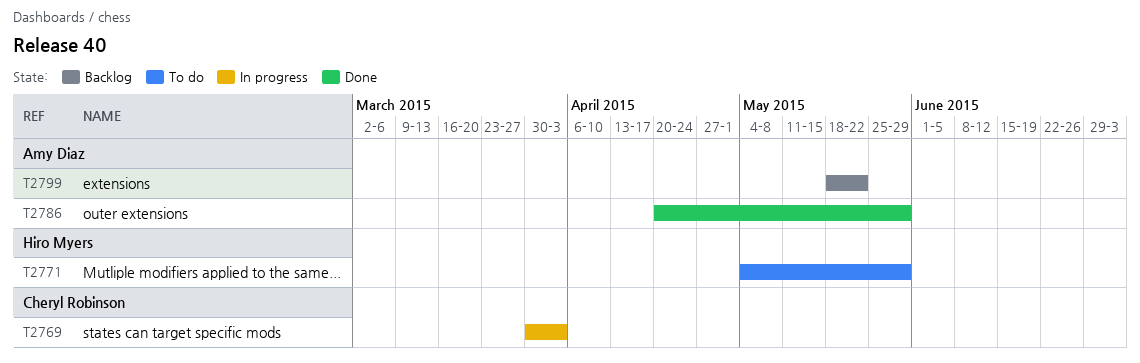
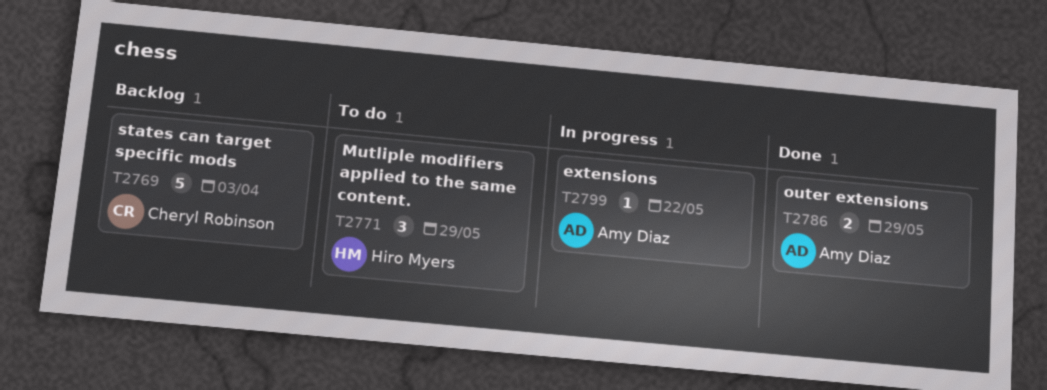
T2769, status: In progress -> Backlog
T2799, status: Backlog -> In progress

